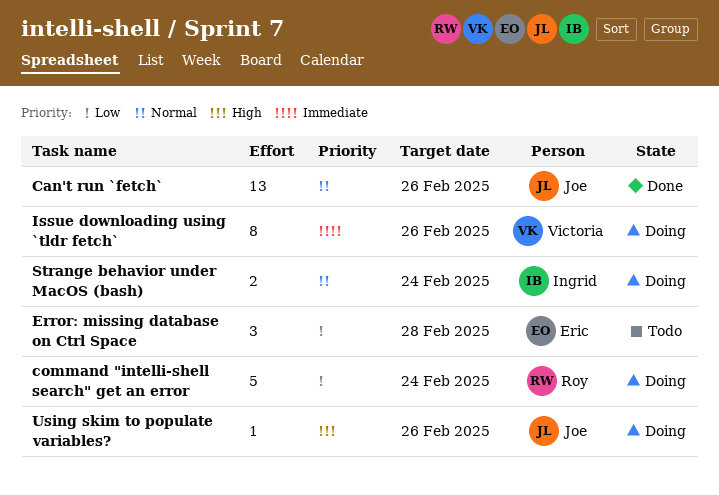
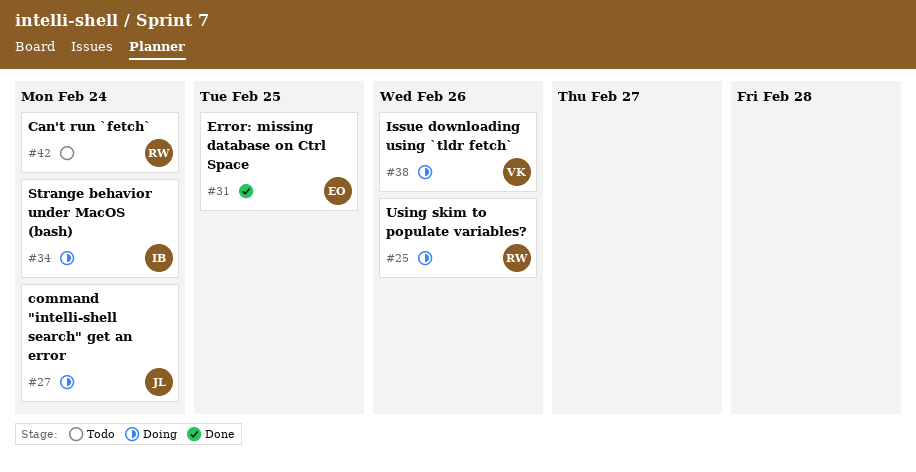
Can't run `fetch`, status: Done -> Todo
Can't run `fetch`, owner: Joe -> Roy
Can't run `fetch`, due: Feb 26 -> Feb 24
command "intelli-shell search" get an error, owner: Roy -> Joe
Error: missing database on Ctrl Space, status: Todo -> Done
Error: missing database on Ctrl Space, due: Feb 28 -> Feb 25
Using skim to populate variables?, owner: Joe -> Roy

